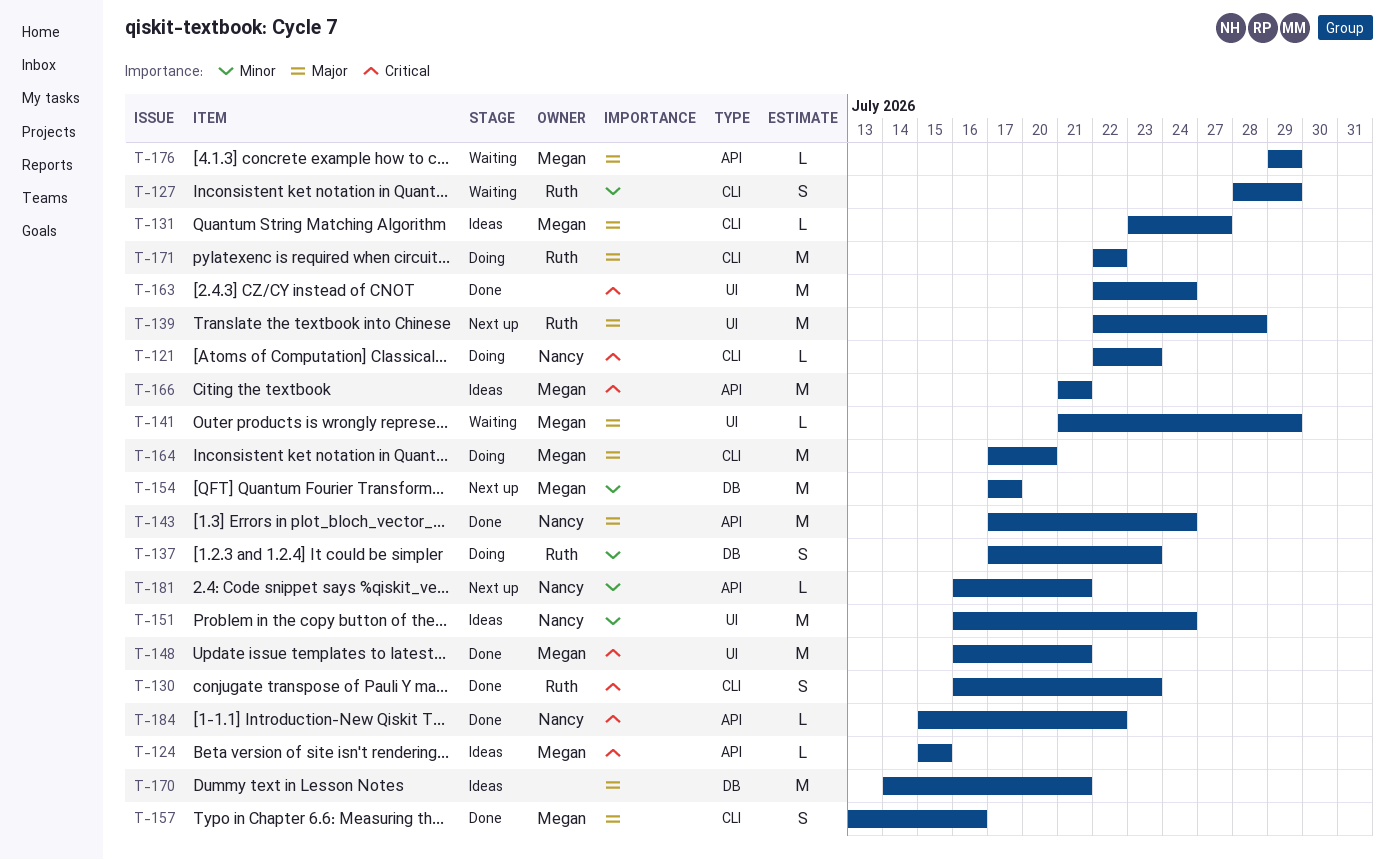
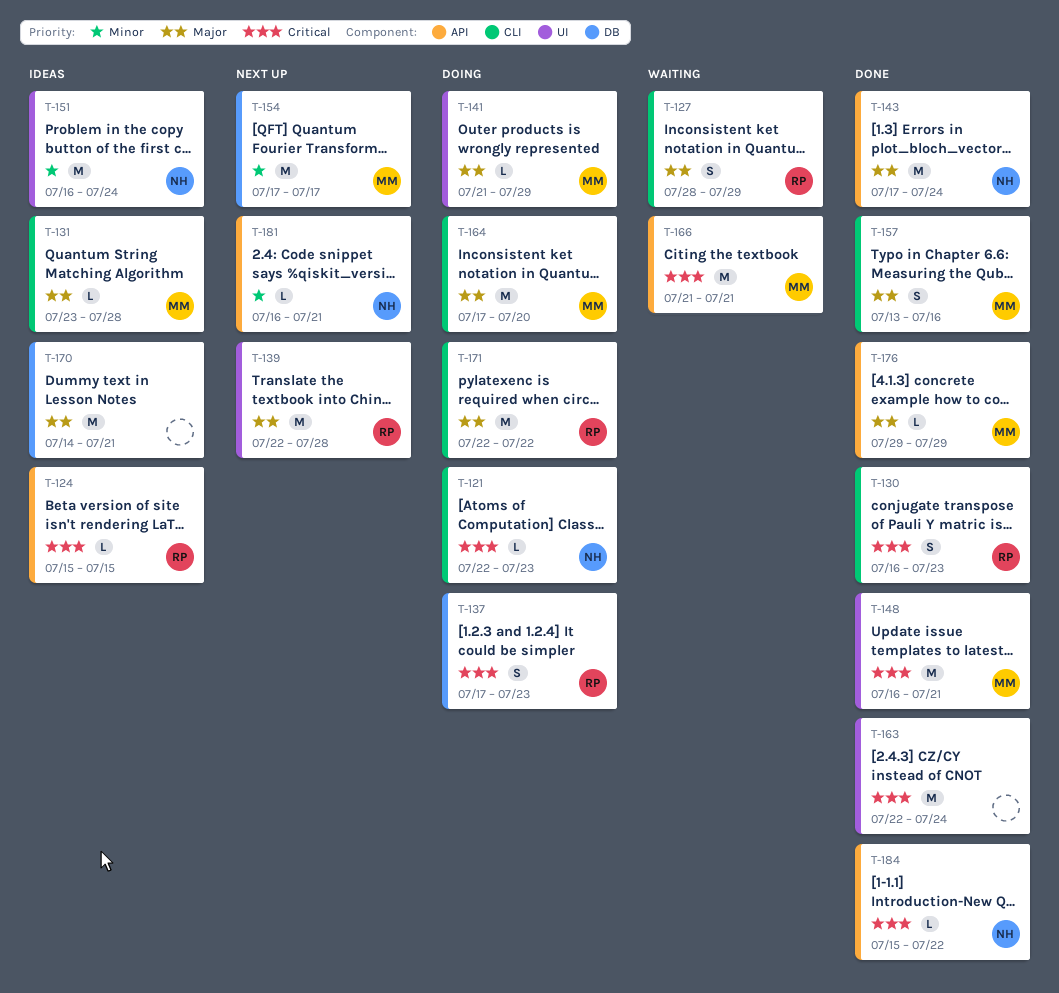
T-124, owner: Megan -> Ruth
T-127, priority: Minor -> Major
T-131, due: Jul 27 -> Jul 28
T-137, priority: Minor -> Critical
T-141, status: Waiting -> Doing
T-166, status: Ideas -> Waiting
T-176, status: Waiting -> Done

